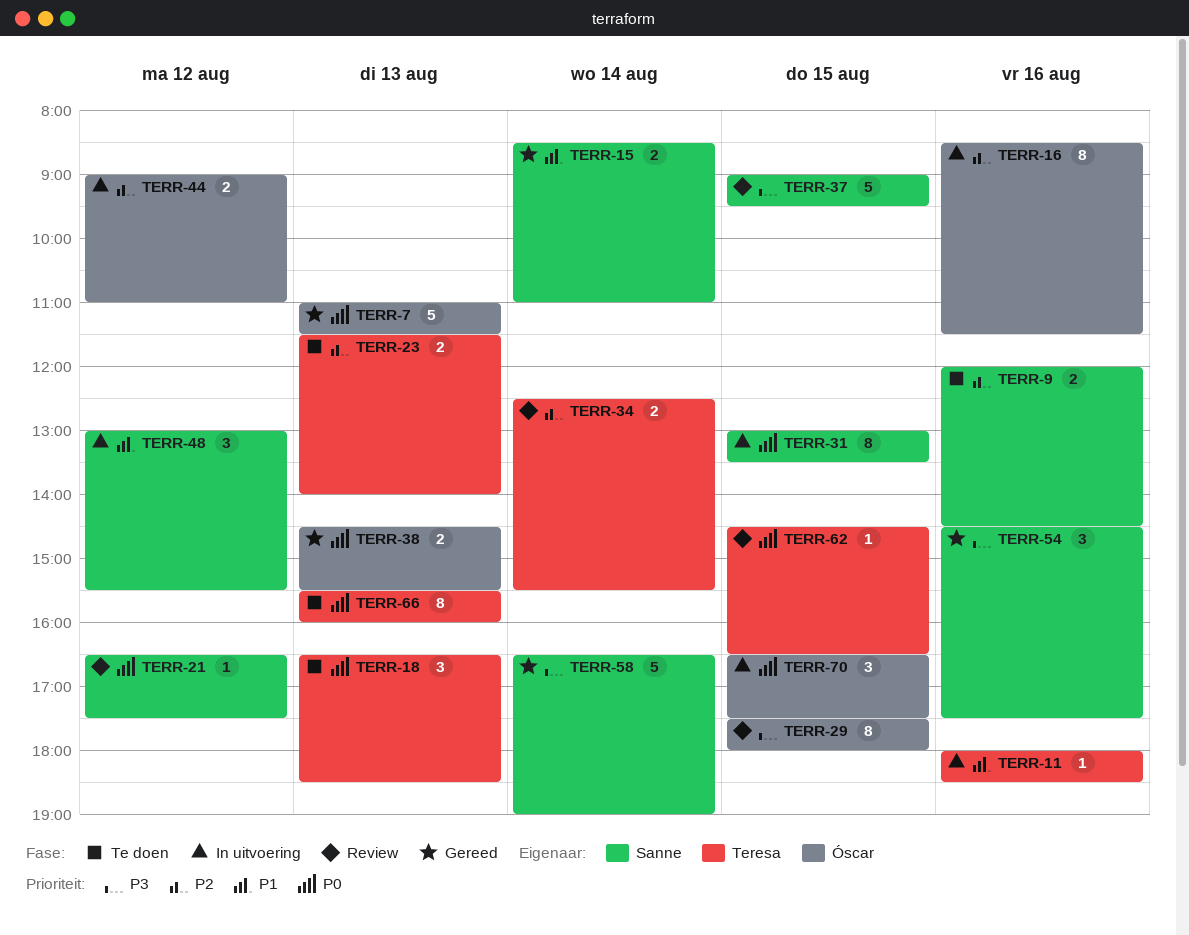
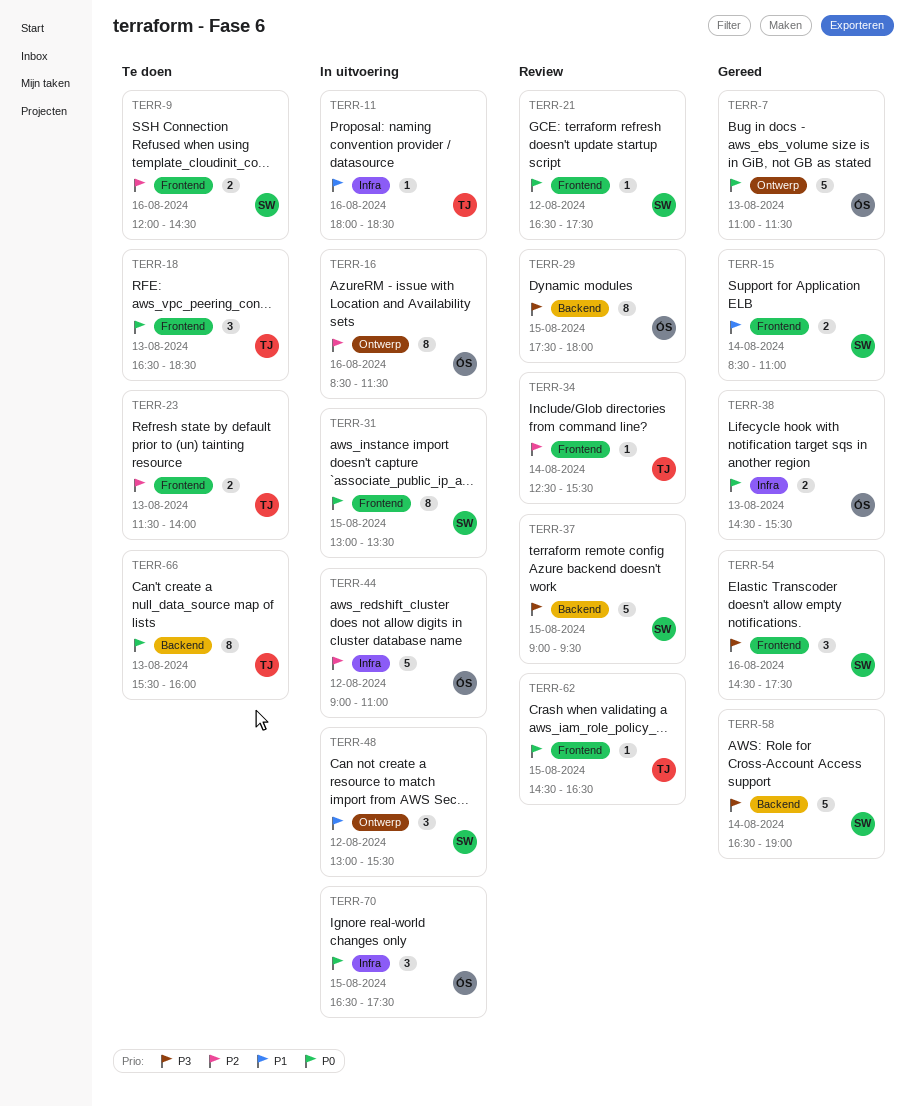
TERR-34, estimate: 2 -> 1
TERR-44, estimate: 2 -> 5

